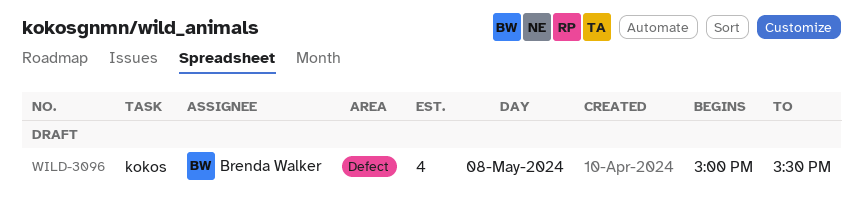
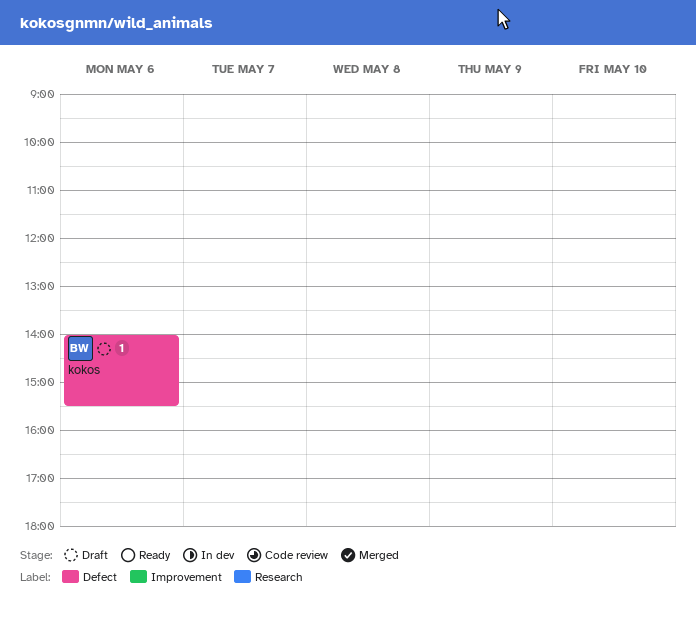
kokos, estimate: 4 -> 1
kokos, day: May 8 -> May 6
kokos, begins: 15:00 -> 14:00

